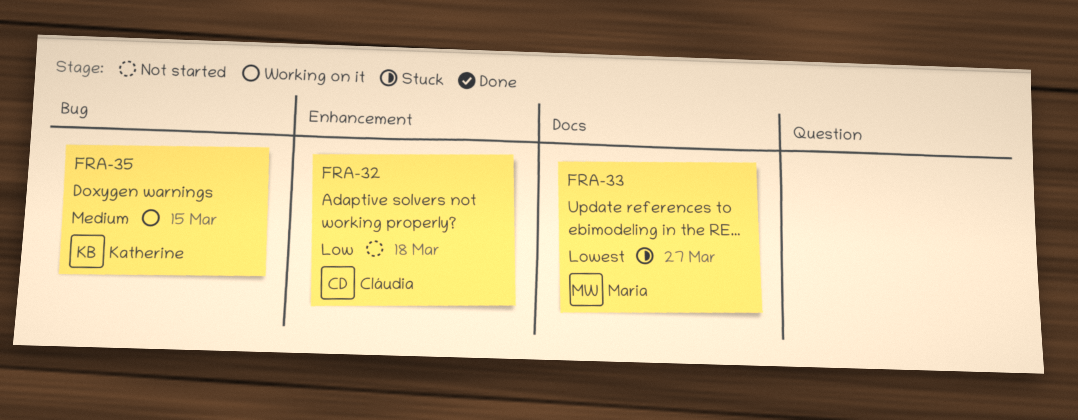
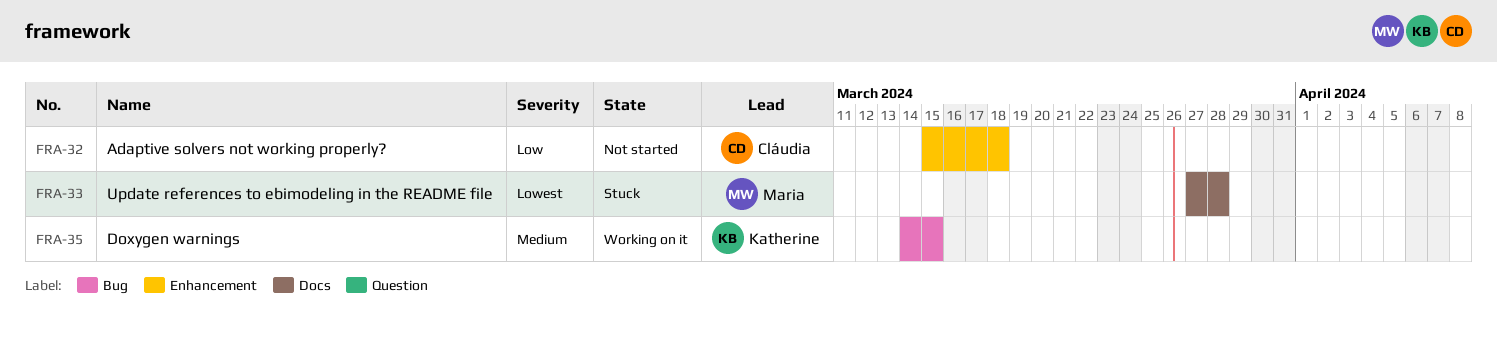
FRA-33, due: Mar 27 -> Mar 28

